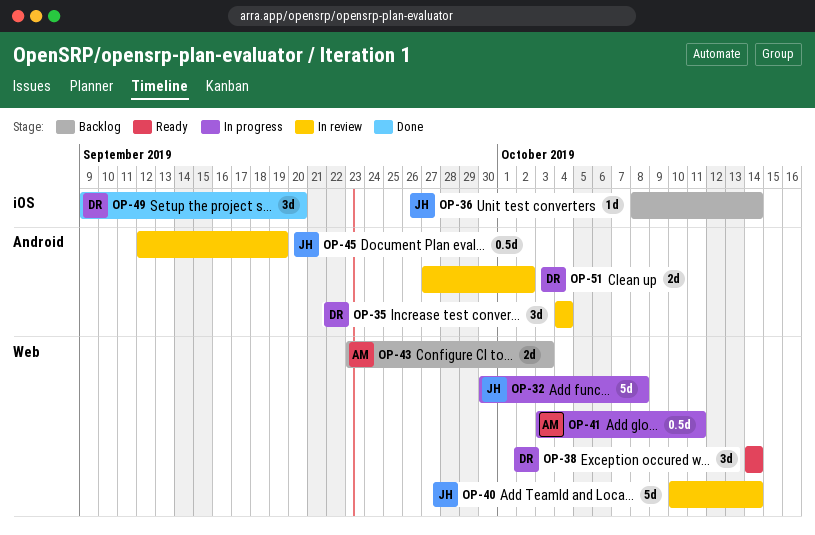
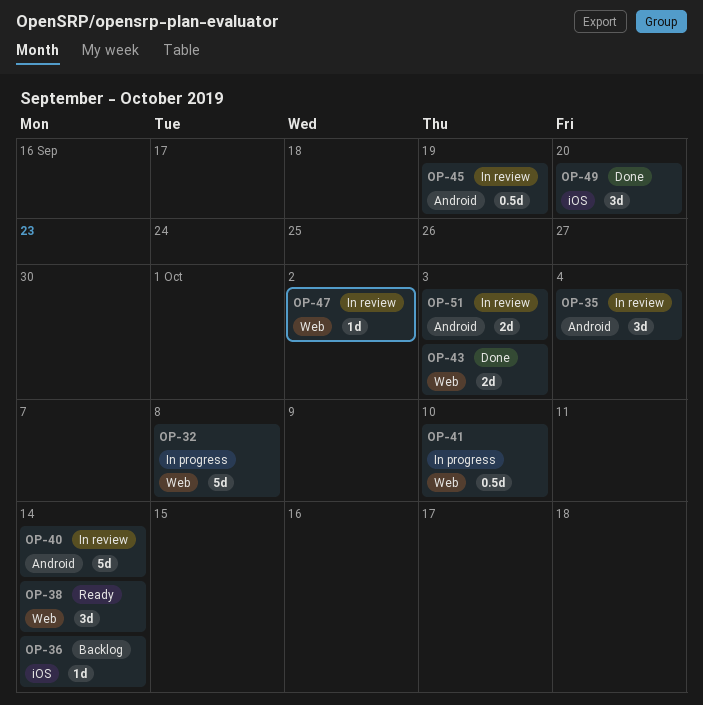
OP-40, label: Web -> Android
OP-41, due: Oct 11 -> Oct 10
OP-43, status: Backlog -> Done
OP-47: none -> present
OP-51, due: Oct 2 -> Oct 3

